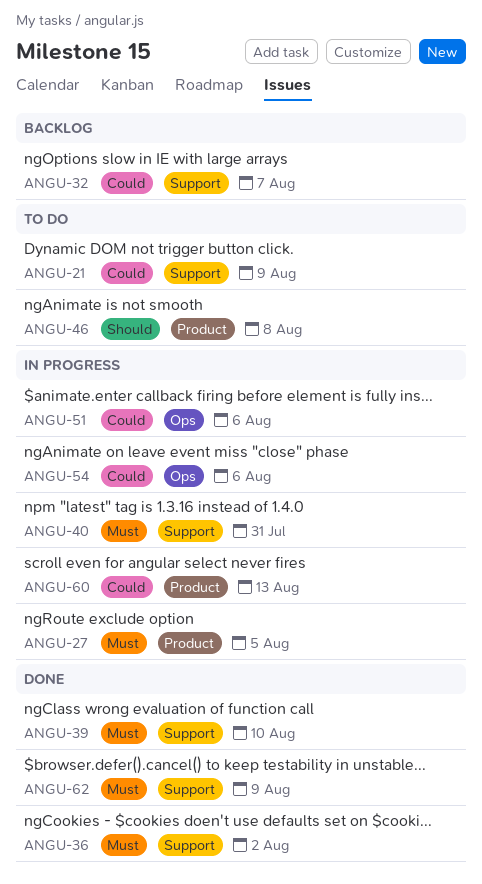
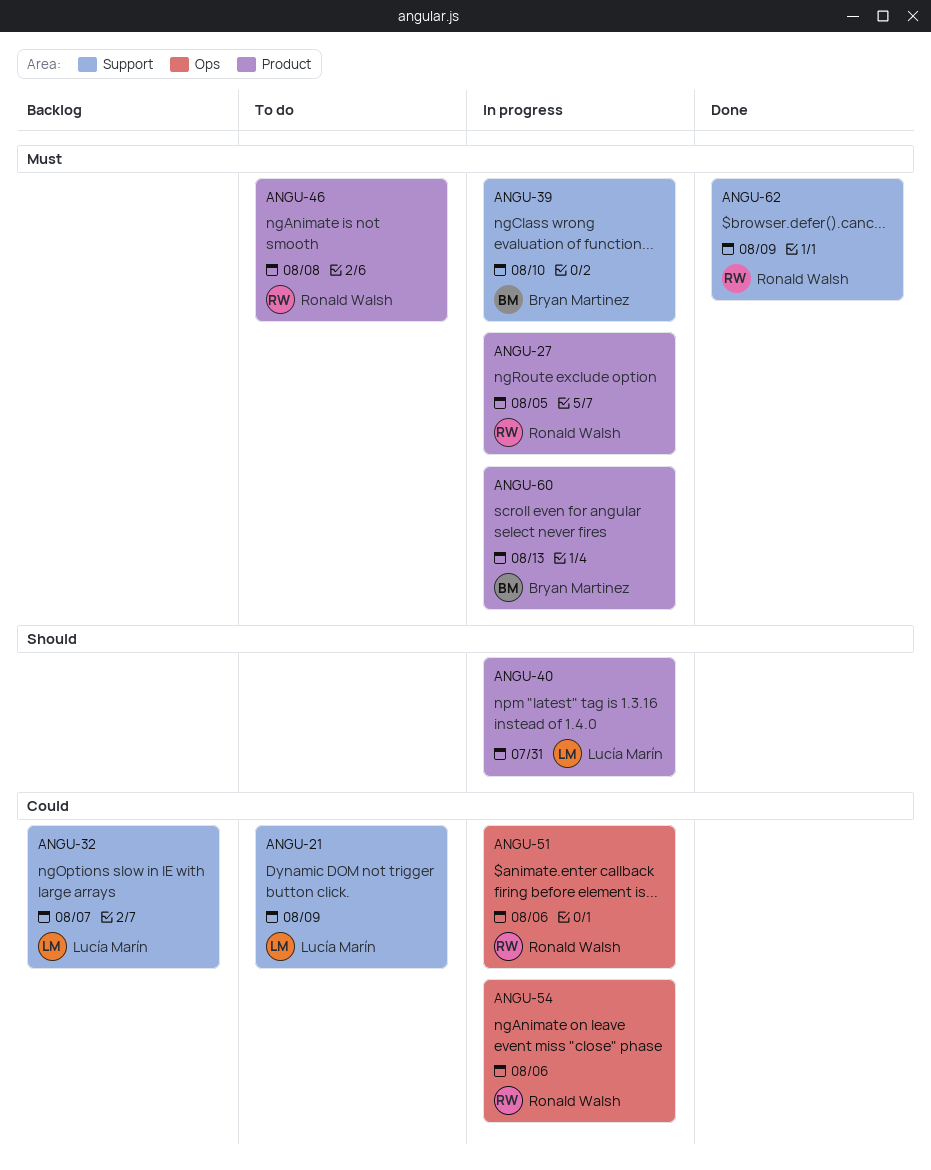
ANGU-36: present -> none
ANGU-39, status: Done -> In progress
ANGU-40, priority: Must -> Should
ANGU-40, label: Support -> Product
ANGU-46, priority: Should -> Must
ANGU-60, priority: Could -> Must

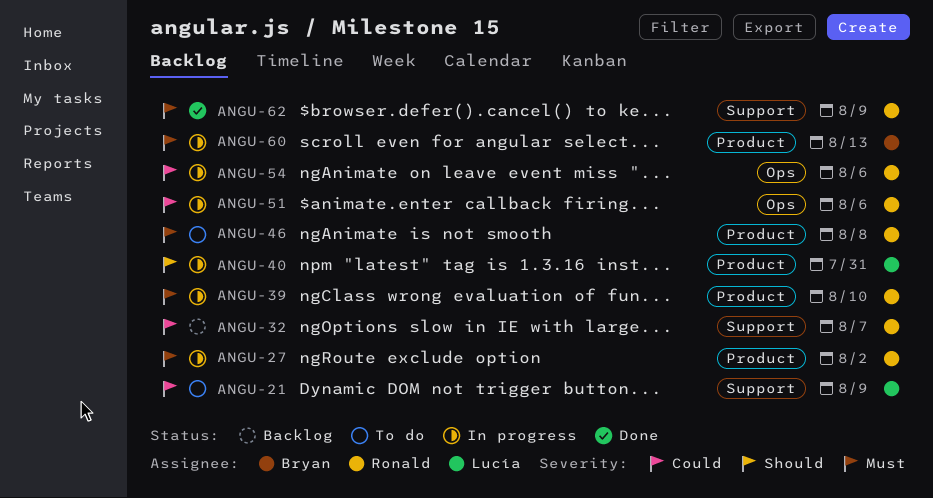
ANGU-27, due: Aug 5 -> Aug 2
ANGU-32, owner: Lucía Marín -> Ronald Walsh
ANGU-39, owner: Bryan Martinez -> Ronald Walsh
ANGU-39, label: Support -> Product

